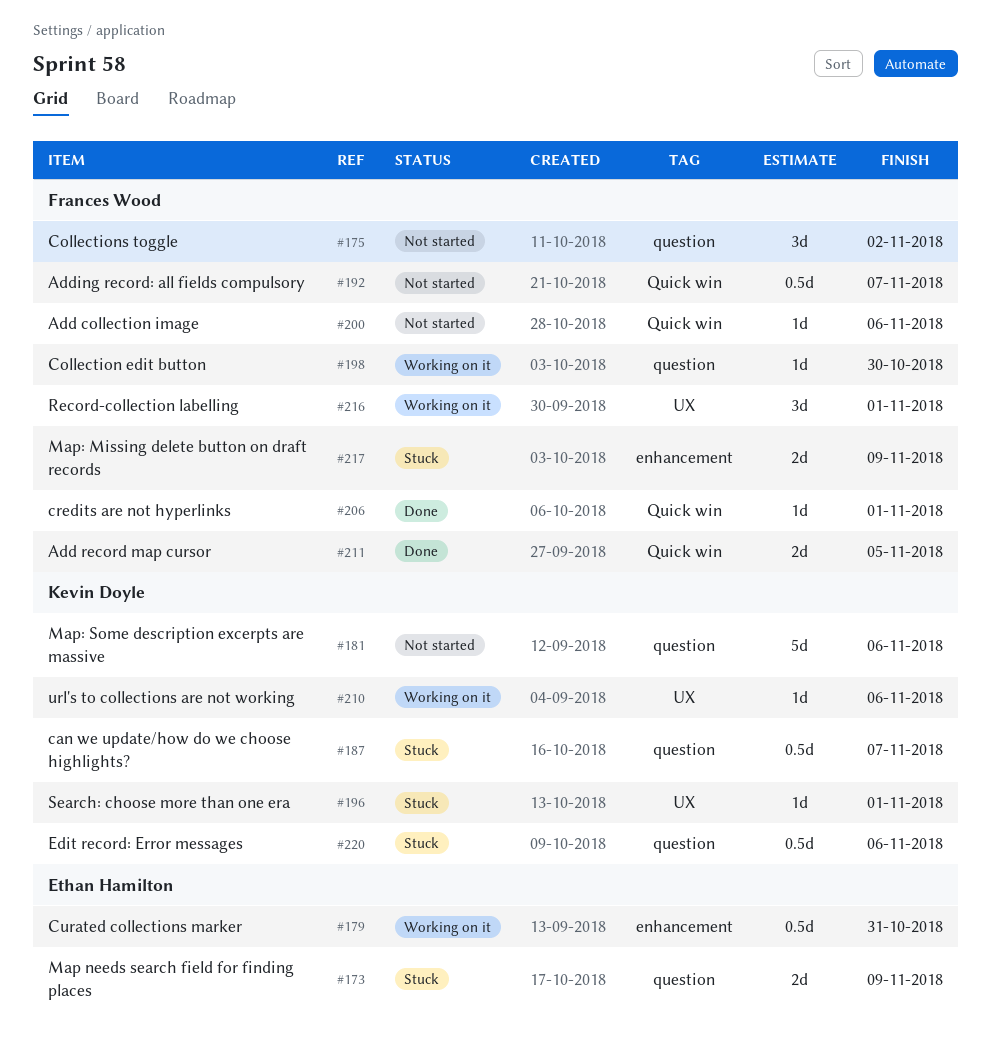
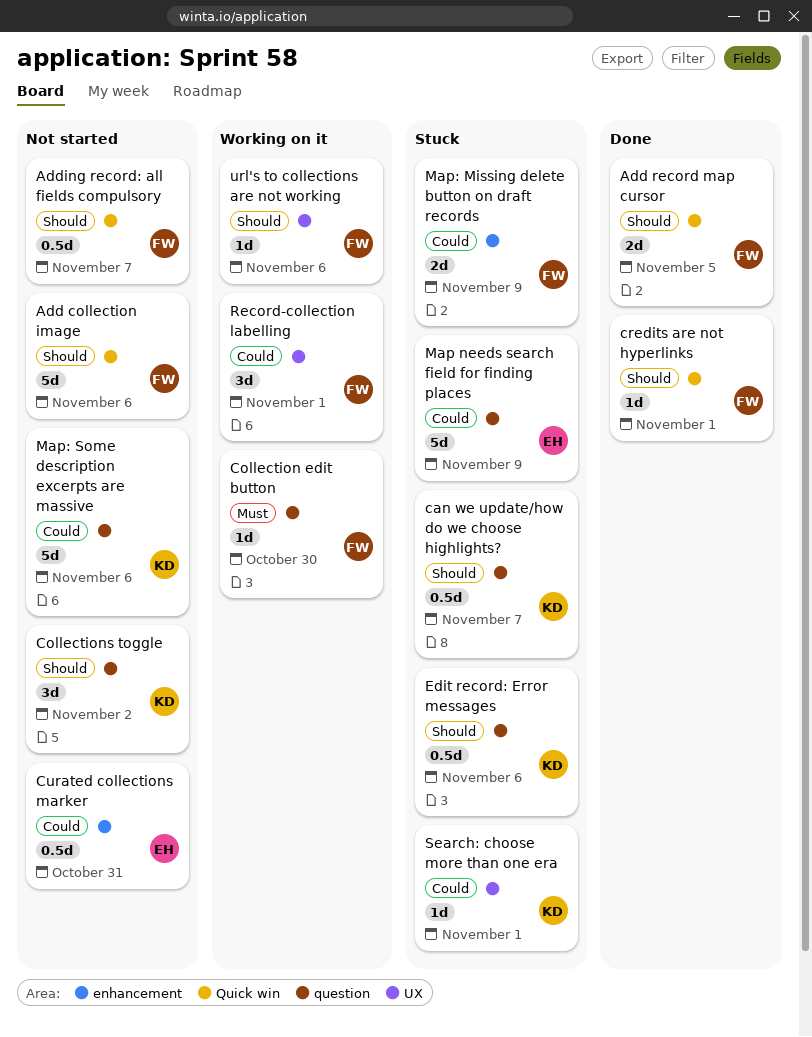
Add collection image, estimate: 1d -> 5d
Collections toggle, owner: Frances Wood -> Kevin Doyle
Curated collections marker, status: Working on it -> Not started
Map needs search field for finding places, estimate: 2d -> 5d
url's to collections are not working, owner: Kevin Doyle -> Frances Wood

